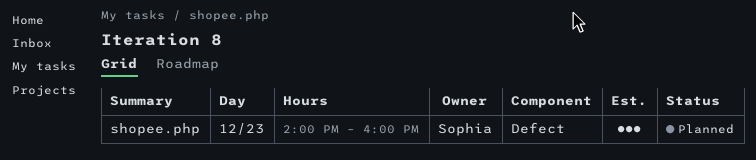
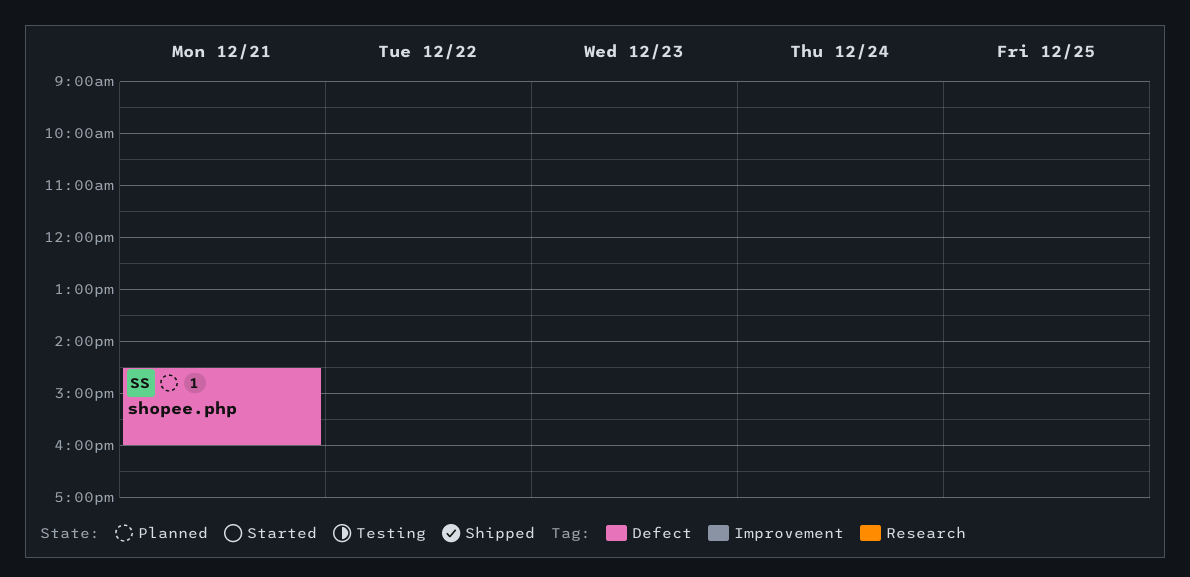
shopee.php, estimate: 3 -> 1
shopee.php, day: Dec 23 -> Dec 21
shopee.php, begins: 14:00 -> 14:30

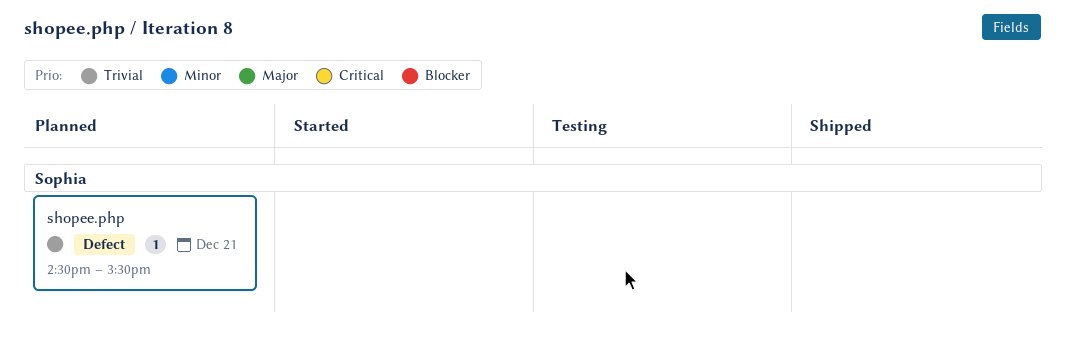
shopee.php, ends: 16:00 -> 15:30

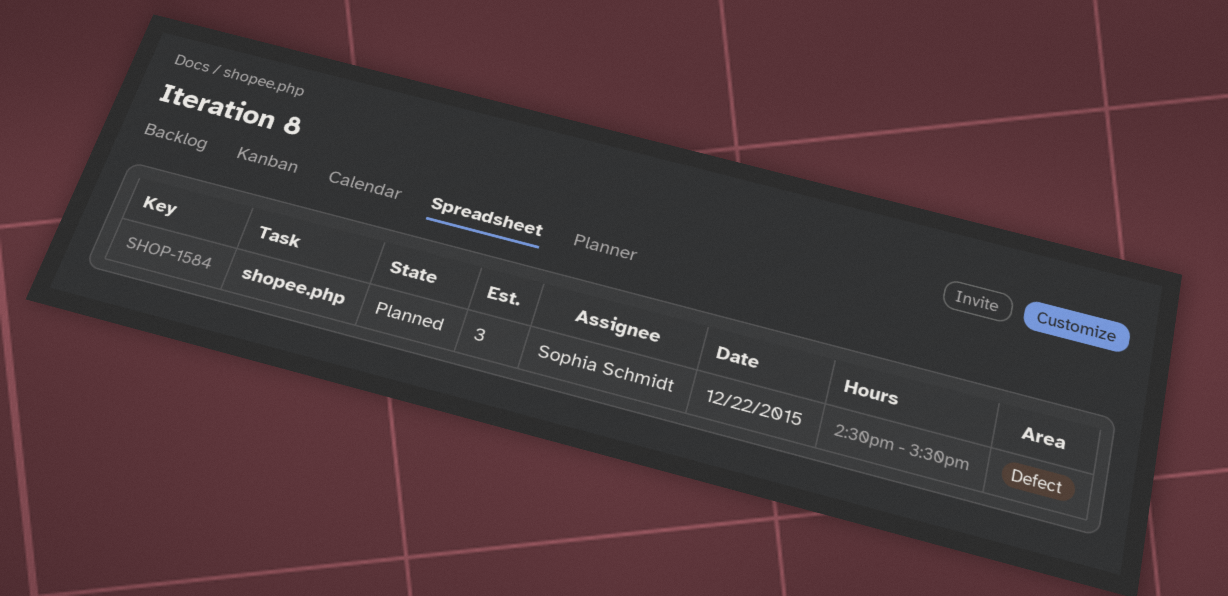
shopee.php, estimate: 1 -> 3
shopee.php, day: Dec 21 -> Dec 22

